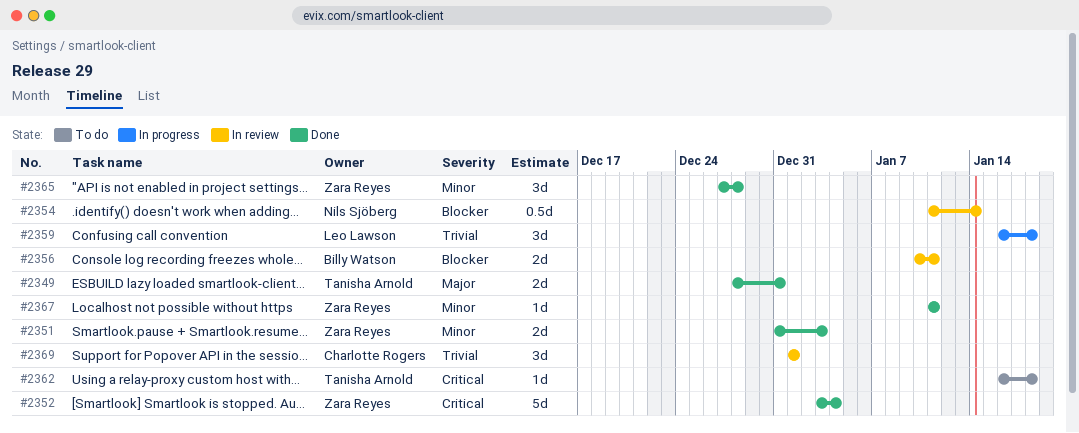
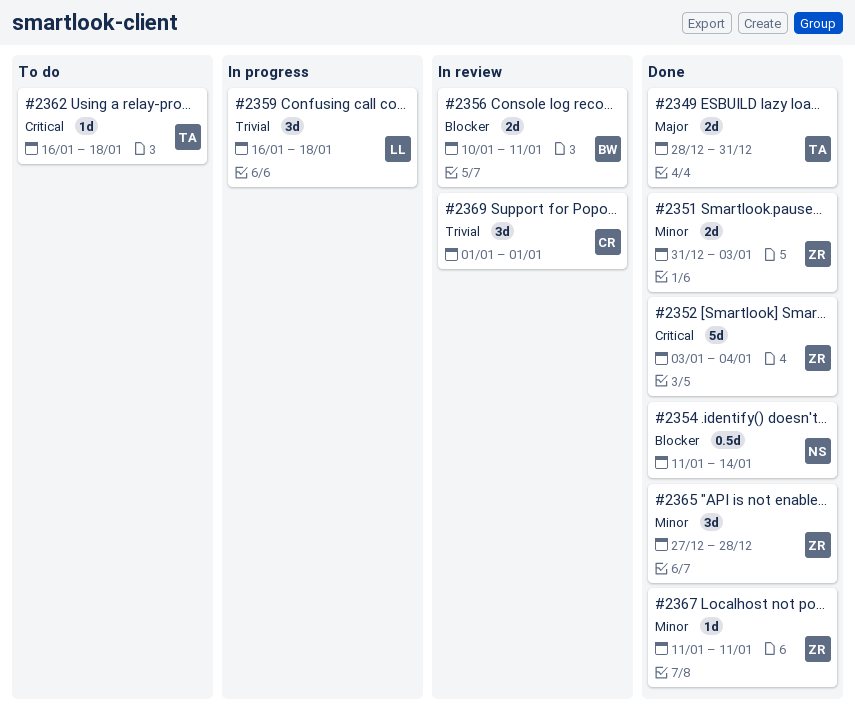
#2354, status: In review -> Done

